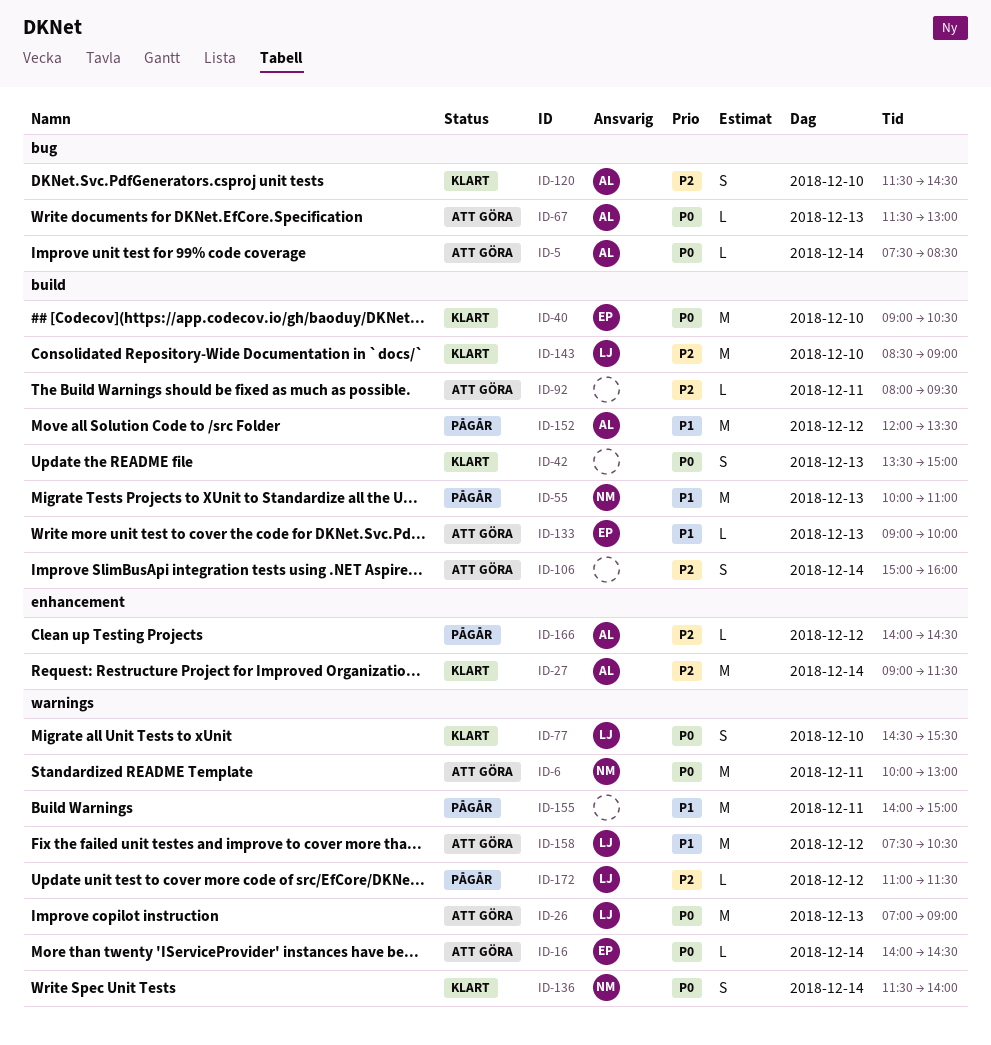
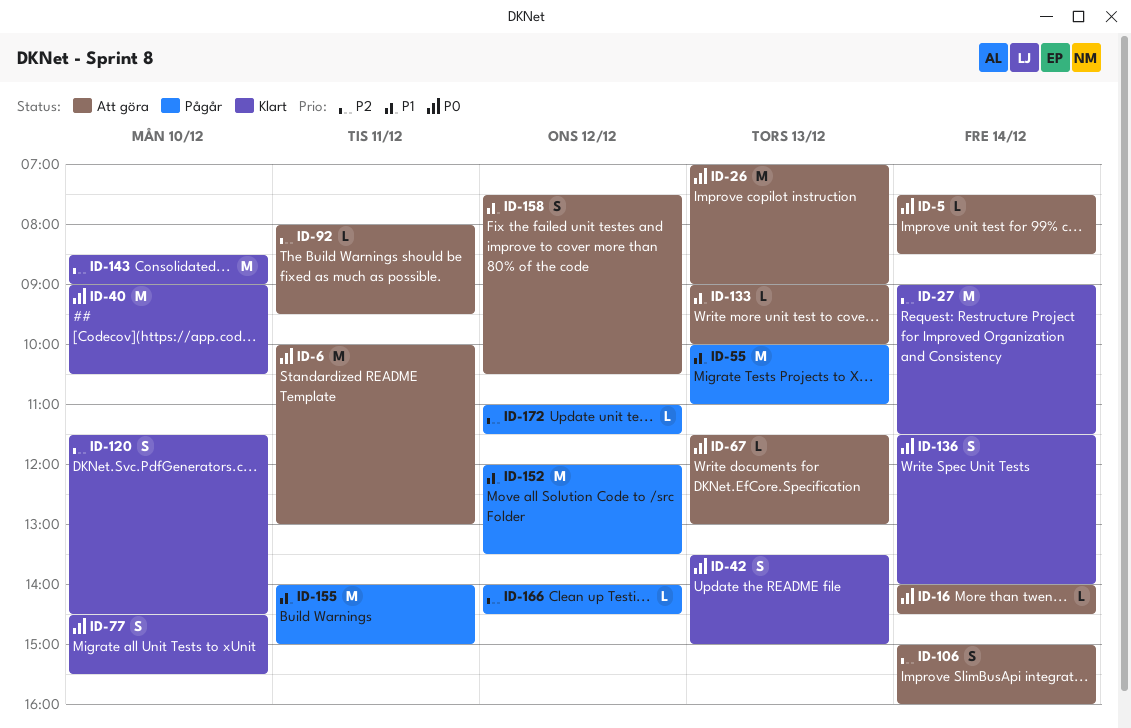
ID-158, estimate: M -> S

